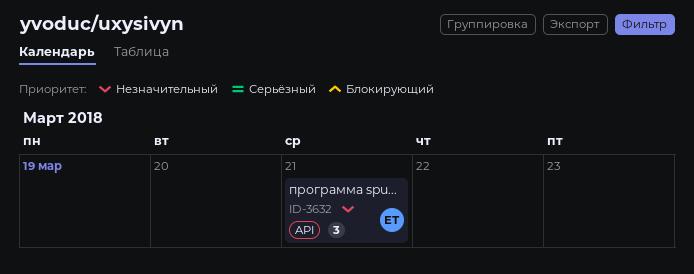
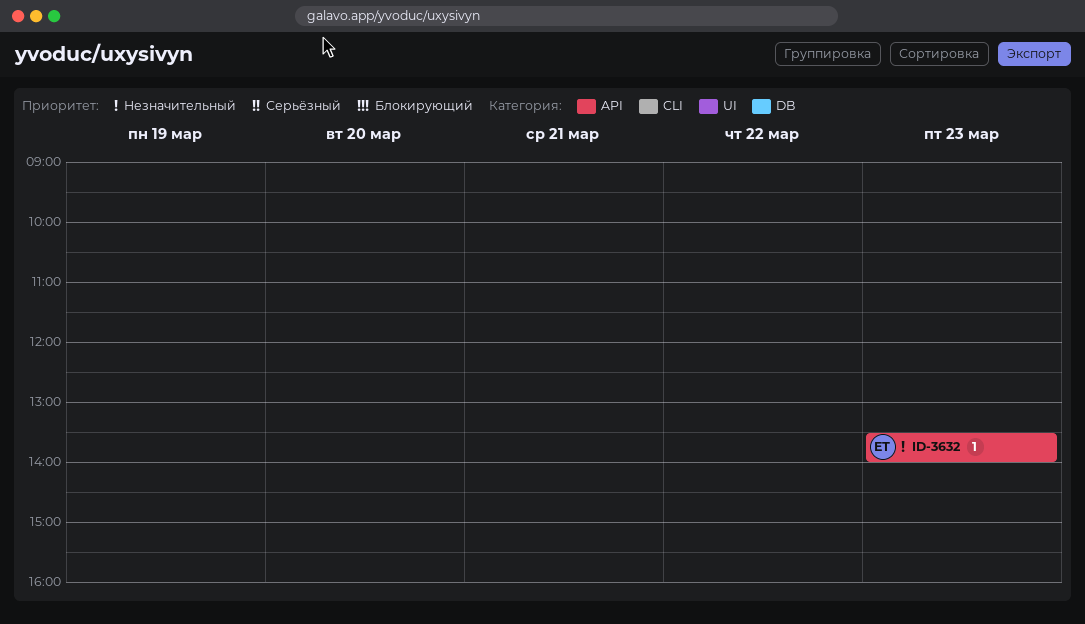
ID-3632, estimate: 3 -> 1
ID-3632, day: Mar 21 -> Mar 23

